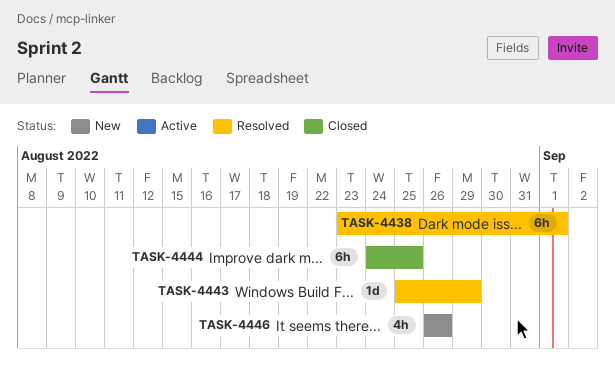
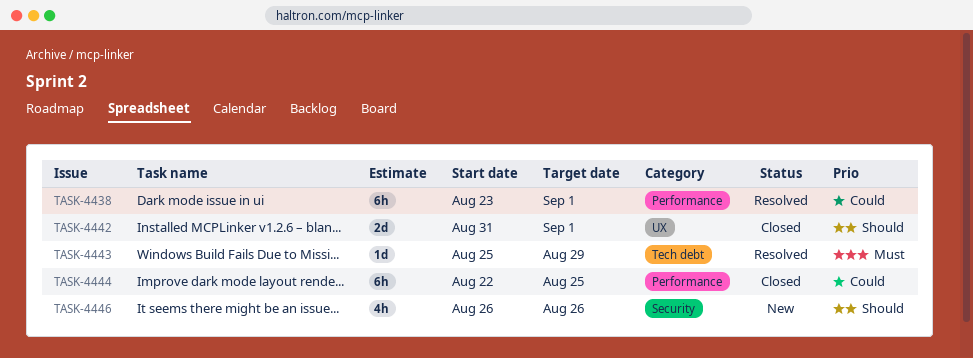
TASK-4442: none -> present
TASK-4444, start: Aug 24 -> Aug 22

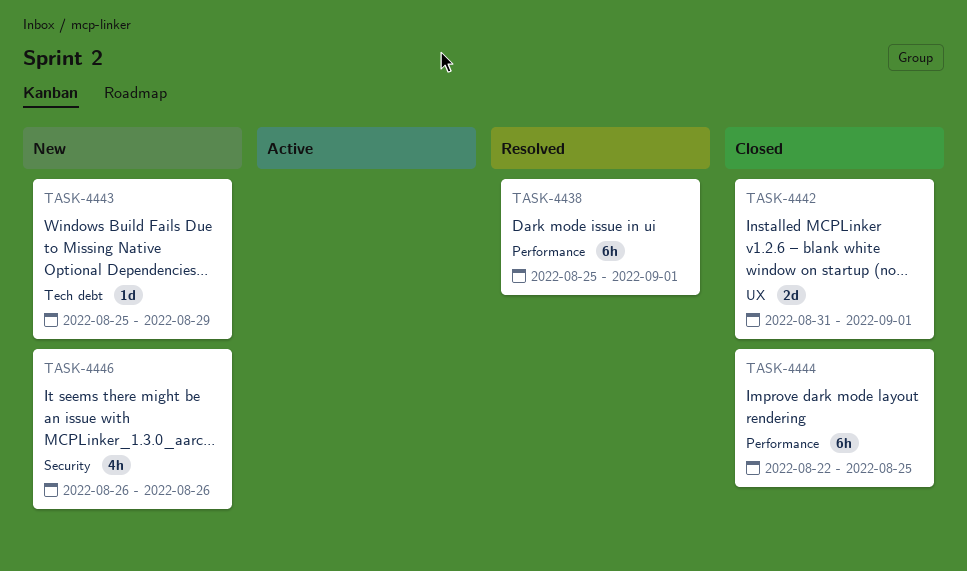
TASK-4438, start: Aug 23 -> Aug 25
TASK-4443, status: Resolved -> New

